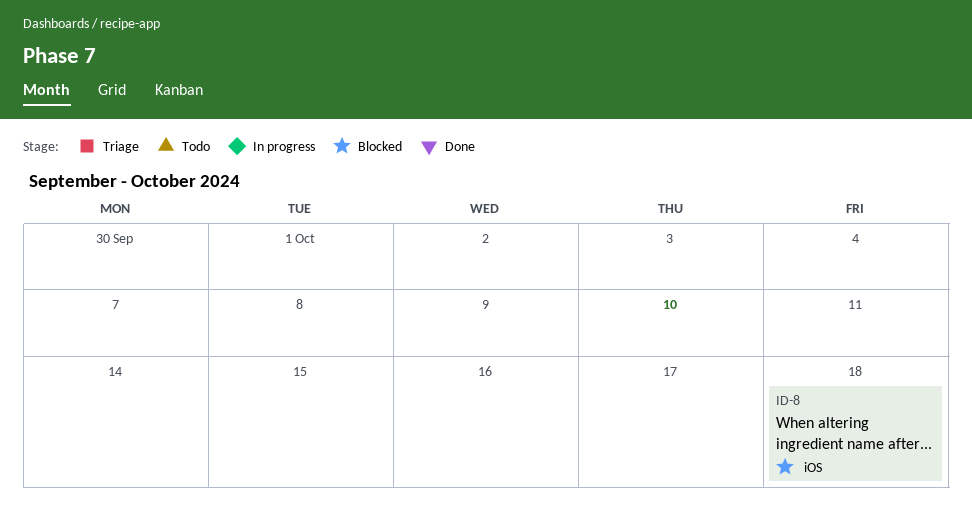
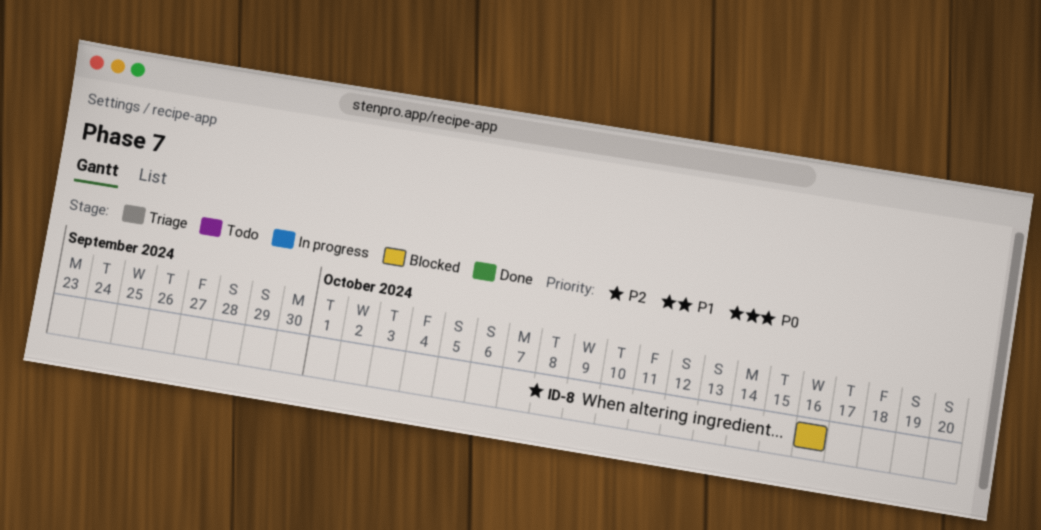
ID-8, due: Oct 18 -> Oct 16

